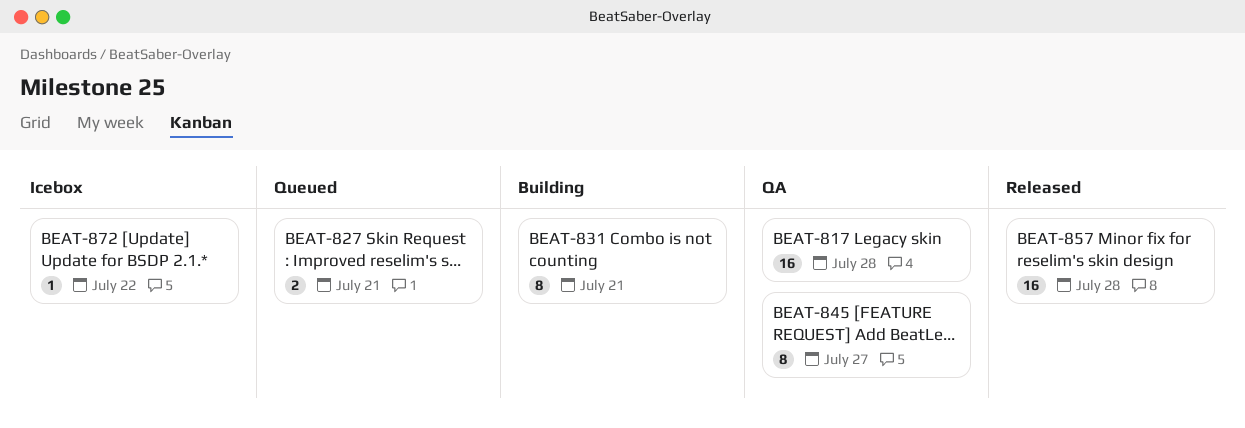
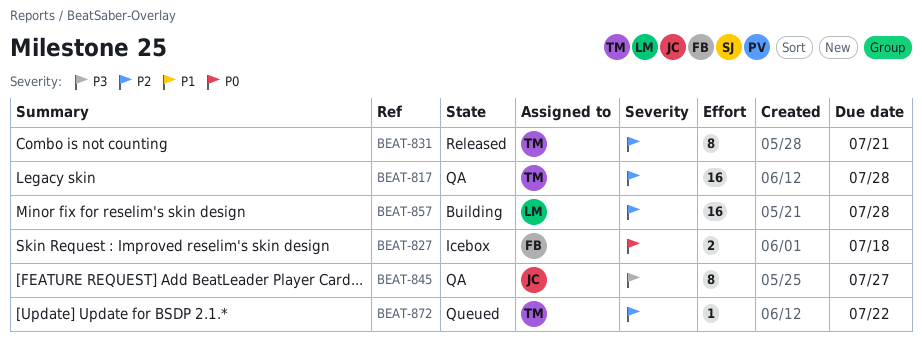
BEAT-827, status: Queued -> Icebox
BEAT-827, due: Jul 21 -> Jul 18
BEAT-831, status: Building -> Released
BEAT-857, status: Released -> Building
BEAT-872, status: Icebox -> Queued

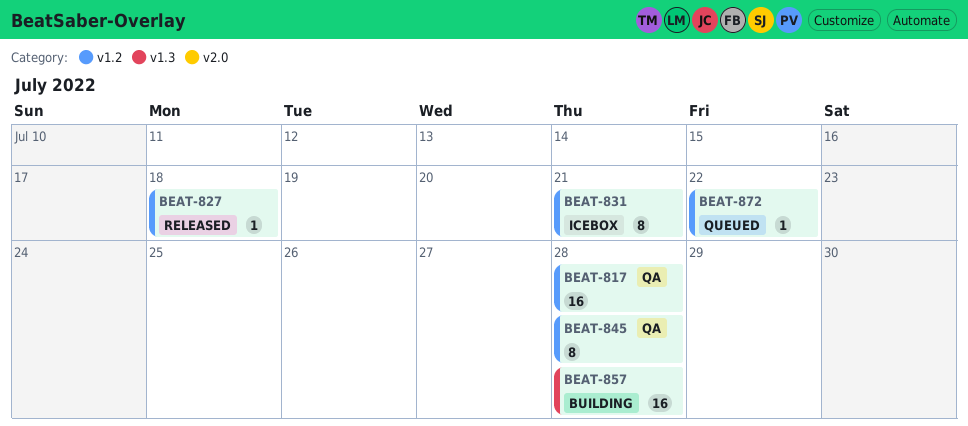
BEAT-827, status: Icebox -> Released
BEAT-827, estimate: 2 -> 1
BEAT-831, status: Released -> Icebox
BEAT-845, due: Jul 27 -> Jul 28

